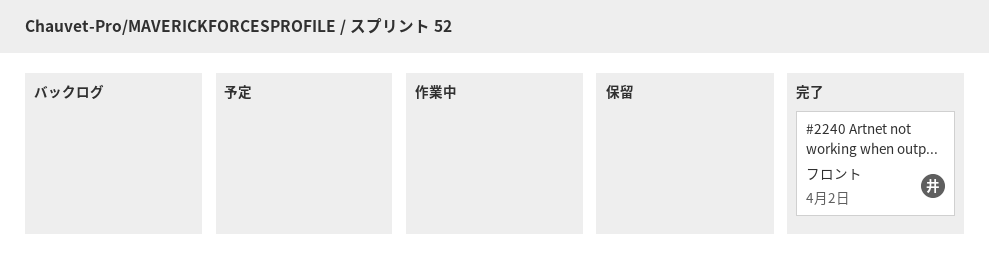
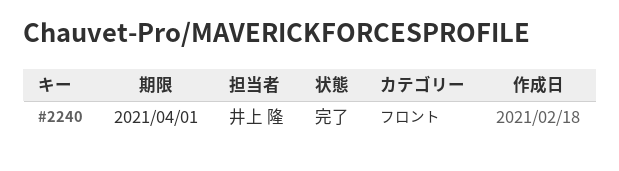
#2240, due: Apr 2 -> Apr 1

